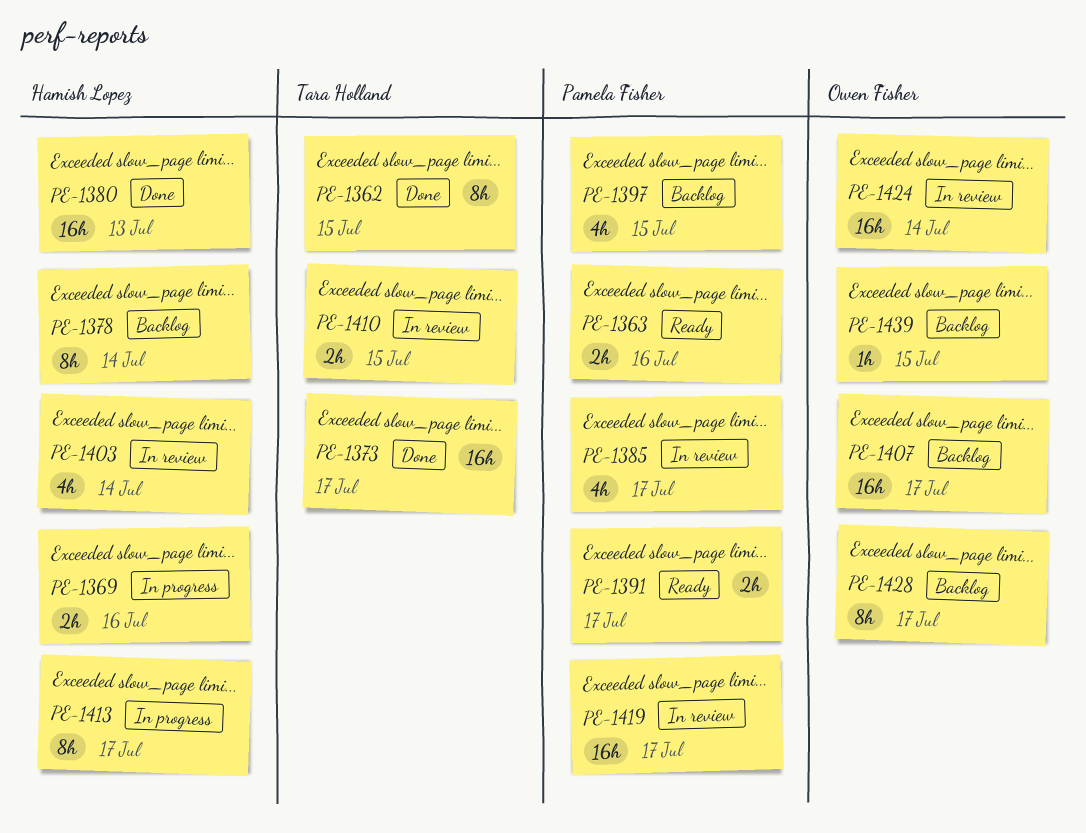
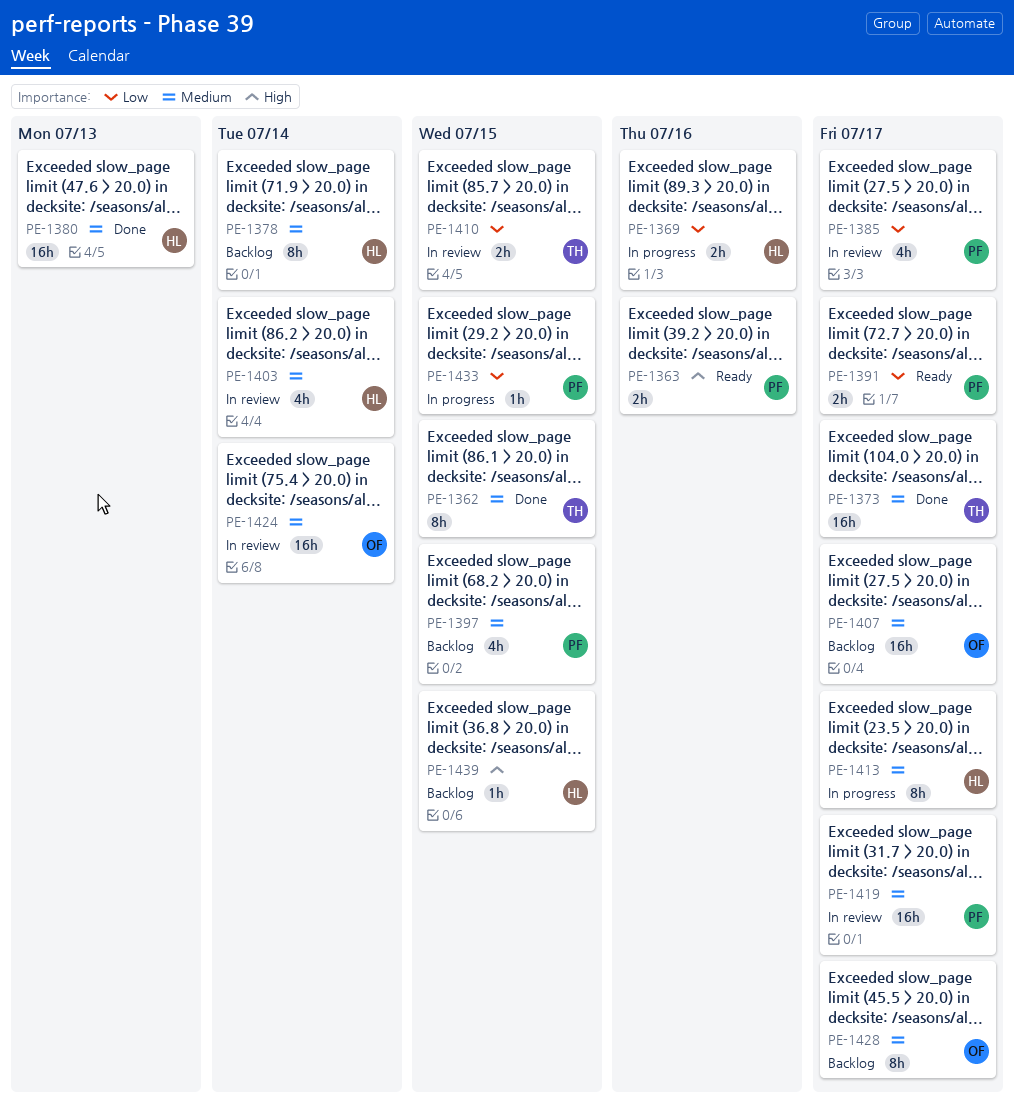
PE-1433: none -> present
PE-1439, owner: Owen Fisher -> Hamish Lopez

